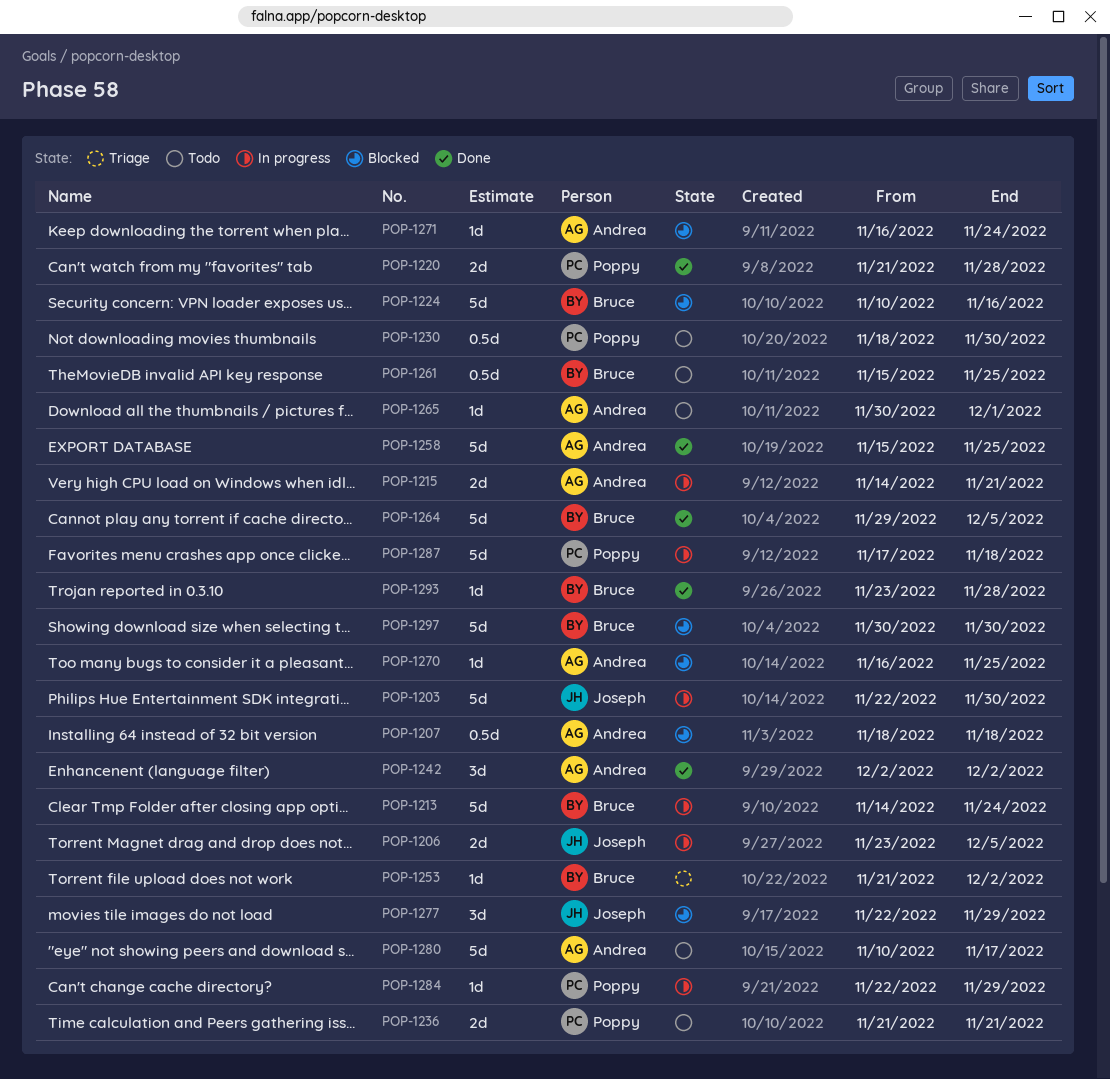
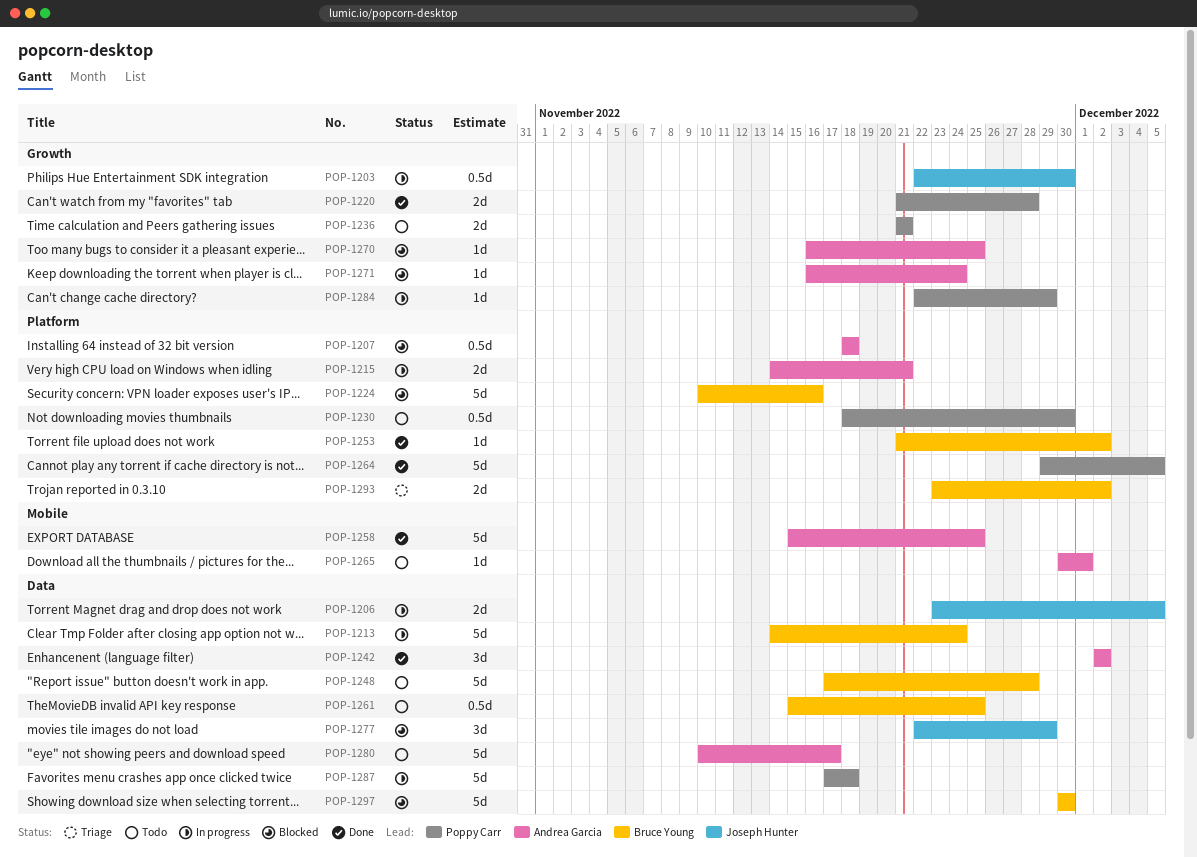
POP-1203, estimate: 5d -> 0.5d
POP-1248: none -> present
POP-1253, status: Triage -> Done
POP-1264, owner: Bruce Young -> Poppy Carr
POP-1293, status: Done -> Triage
POP-1293, estimate: 1d -> 2d
POP-1293, due: Nov 28 -> Dec 2

